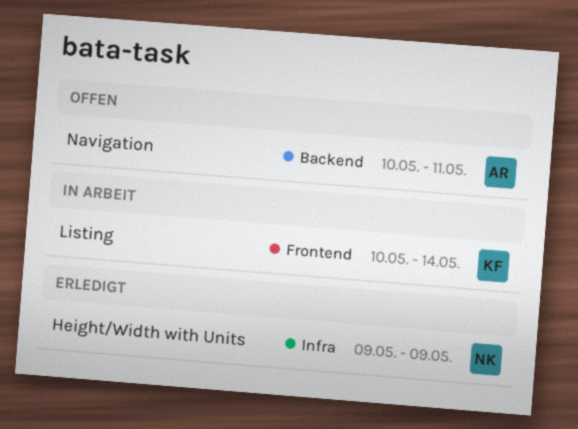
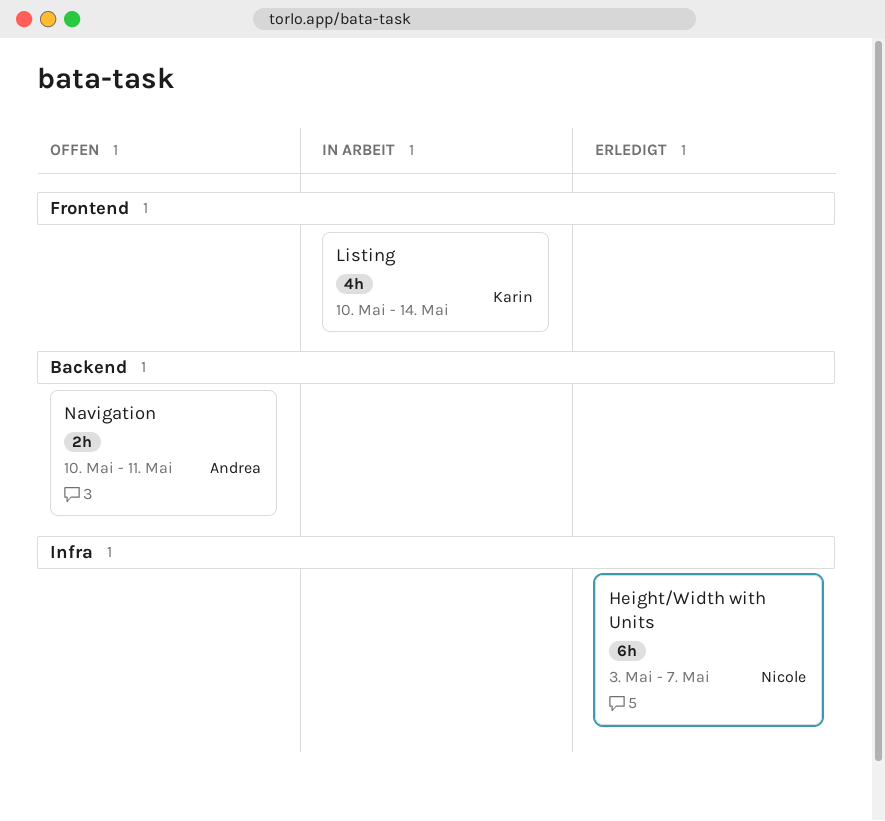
Height/Width with Units, start: May 9 -> May 3
Height/Width with Units, due: May 9 -> May 7

